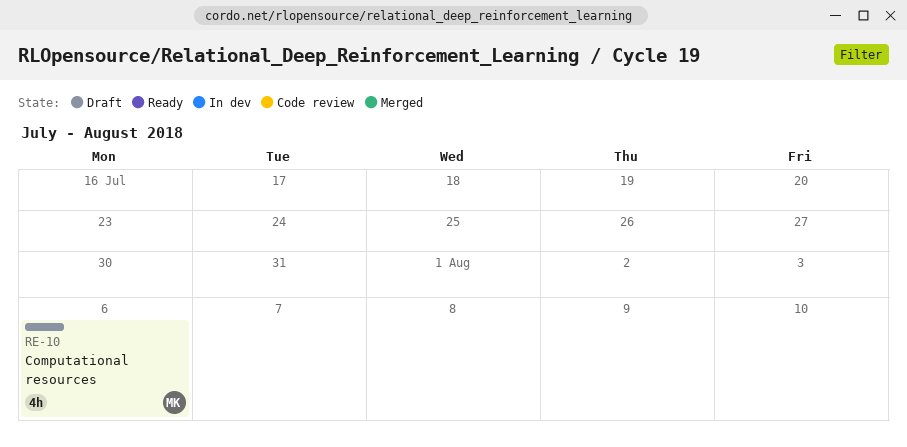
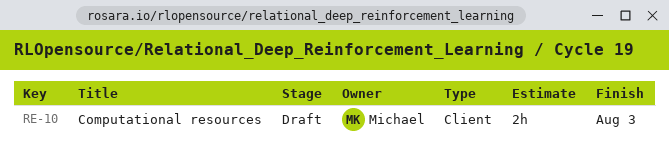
RE-10, estimate: 4h -> 2h
RE-10, due: Aug 6 -> Aug 3

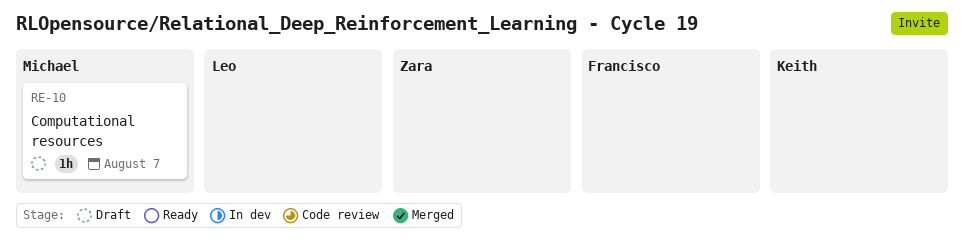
RE-10, estimate: 2h -> 1h
RE-10, due: Aug 3 -> Aug 7

